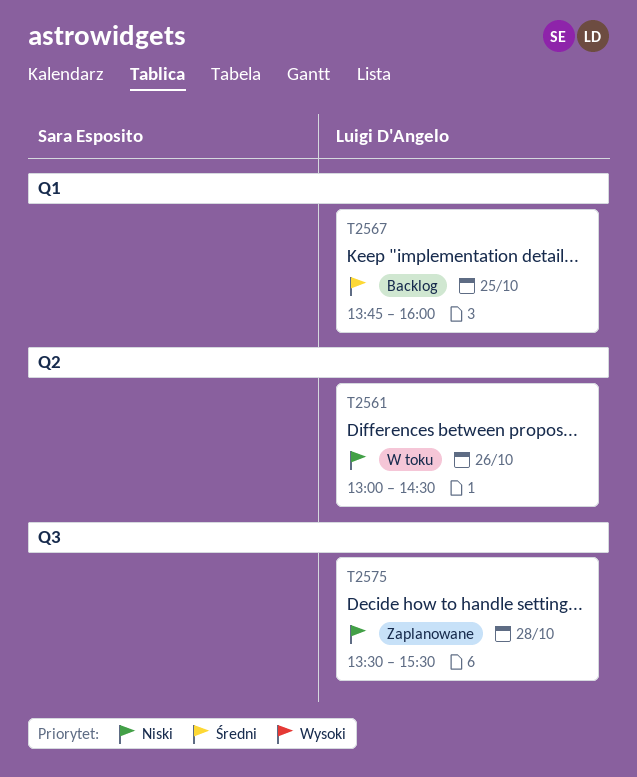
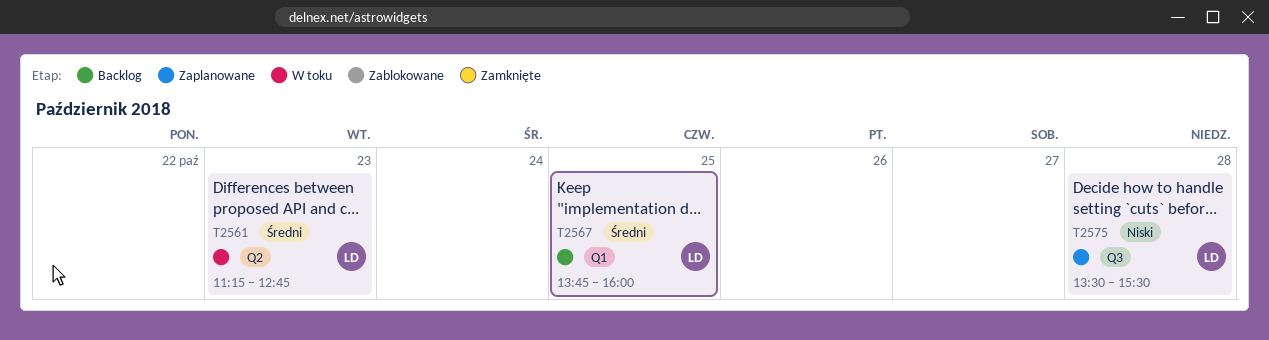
T2561, priority: Niski -> Średni
T2561, day: Oct 26 -> Oct 23
T2561, begins: 13:00 -> 11:15
T2561, ends: 14:30 -> 12:45

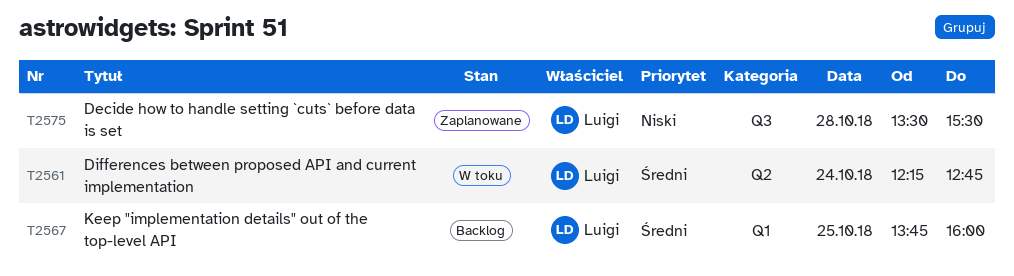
T2561, day: Oct 23 -> Oct 24
T2561, begins: 11:15 -> 12:15

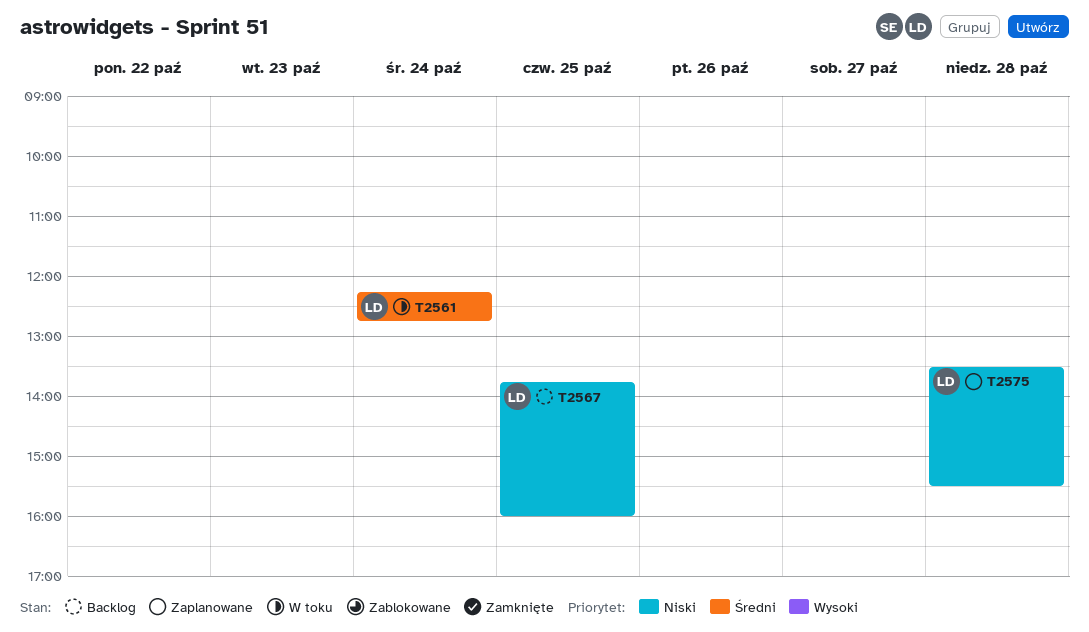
T2567, priority: Średni -> Niski

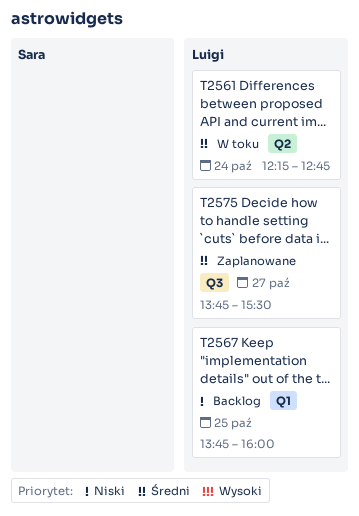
T2575, priority: Niski -> Średni
T2575, day: Oct 28 -> Oct 27
T2575, begins: 13:30 -> 13:45

